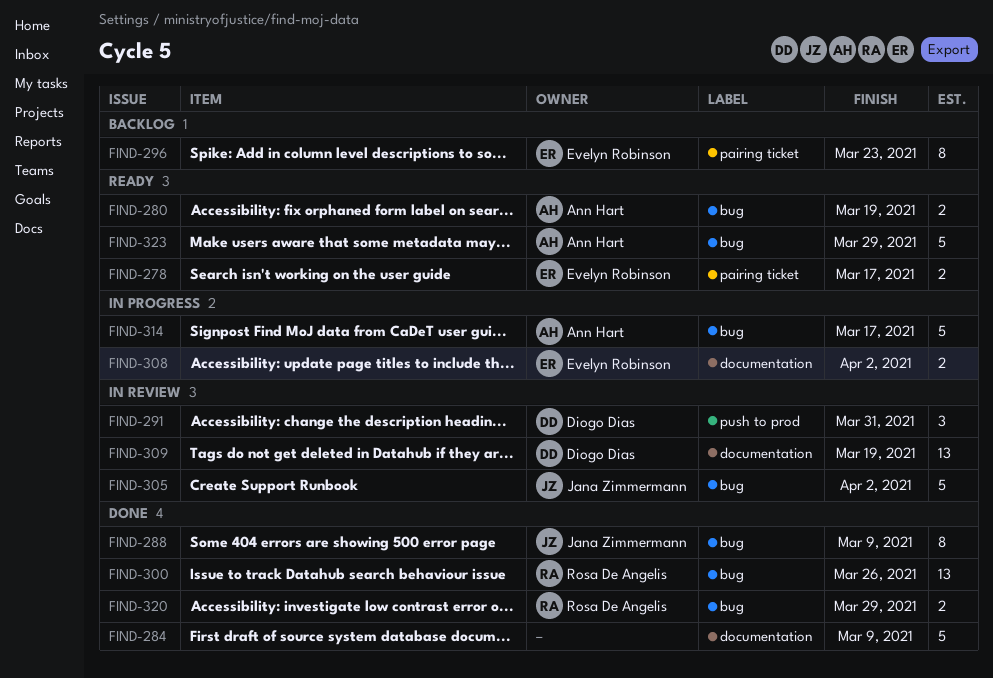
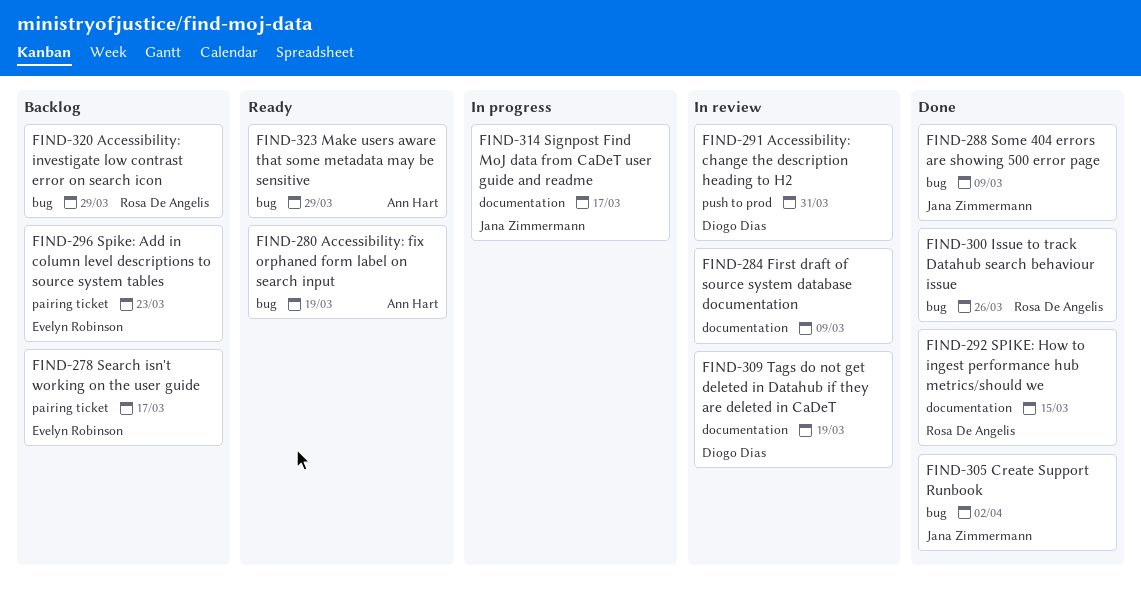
FIND-278, status: Ready -> Backlog
FIND-284, status: Done -> In review
FIND-292: none -> present
FIND-305, status: In review -> Done
FIND-308: present -> none
FIND-314, owner: Ann Hart -> Jana Zimmermann
FIND-314, label: bug -> documentation
FIND-320, status: Done -> Backlog

